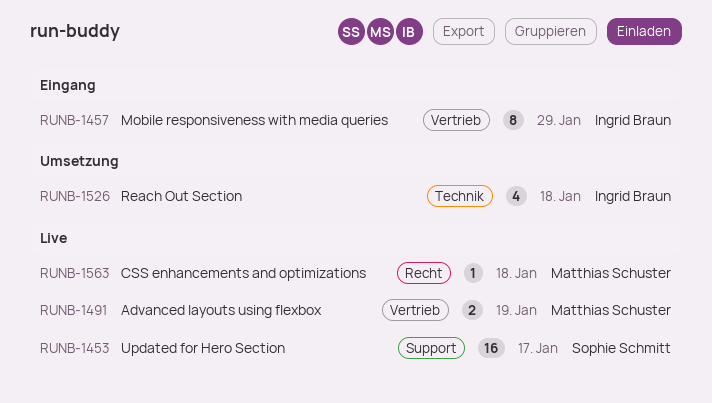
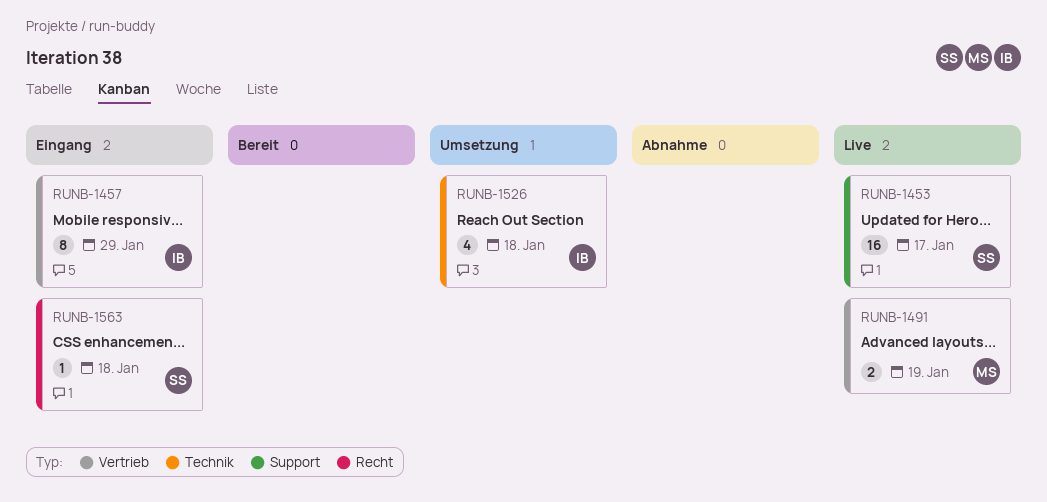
RUNB-1563, status: Live -> Eingang
RUNB-1563, owner: Matthias Schuster -> Sophie Schmitt

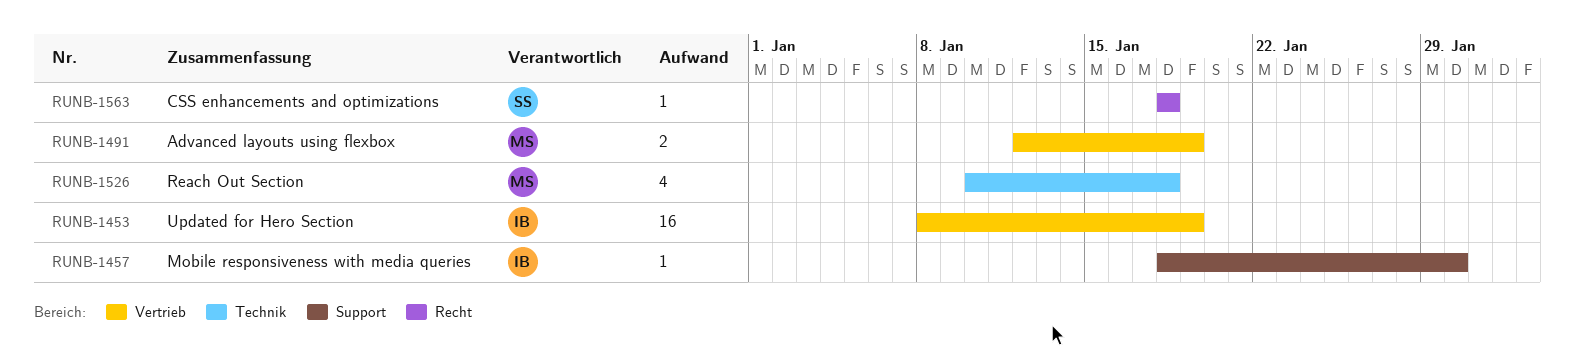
RUNB-1453, owner: SS -> IB
RUNB-1453, label: Support -> Vertrieb
RUNB-1453, due: Jan 17 -> Jan 19
RUNB-1457, label: Vertrieb -> Support
RUNB-1457, estimate: 8 -> 1
RUNB-1457, due: Jan 29 -> Jan 30
RUNB-1526, owner: IB -> MS

